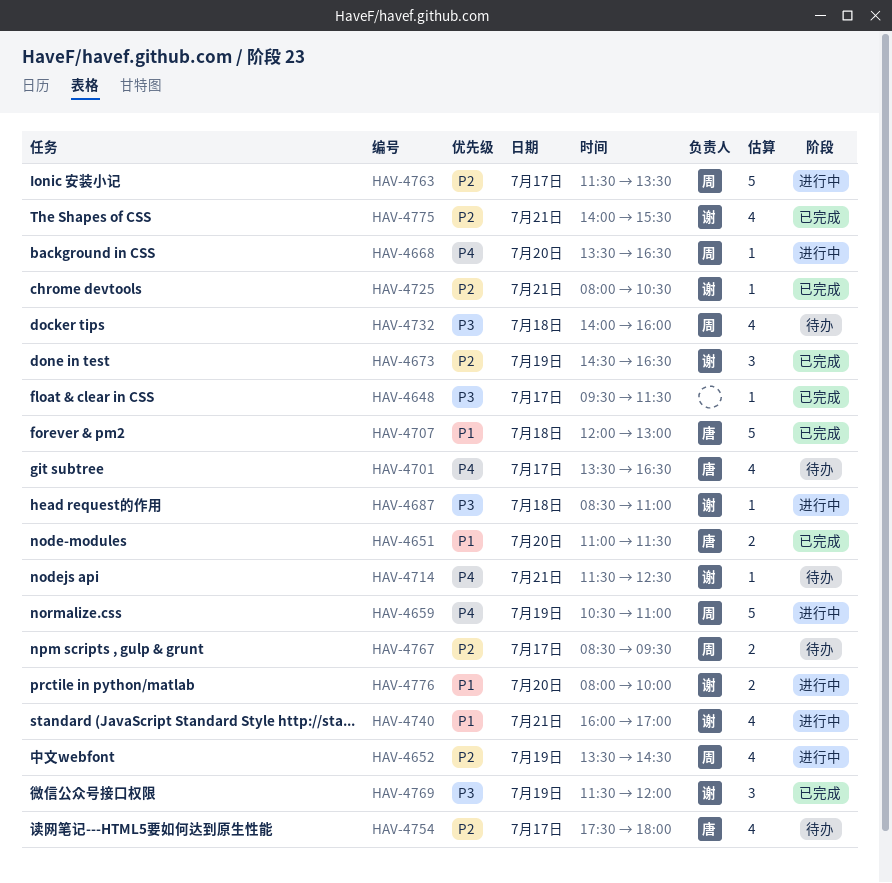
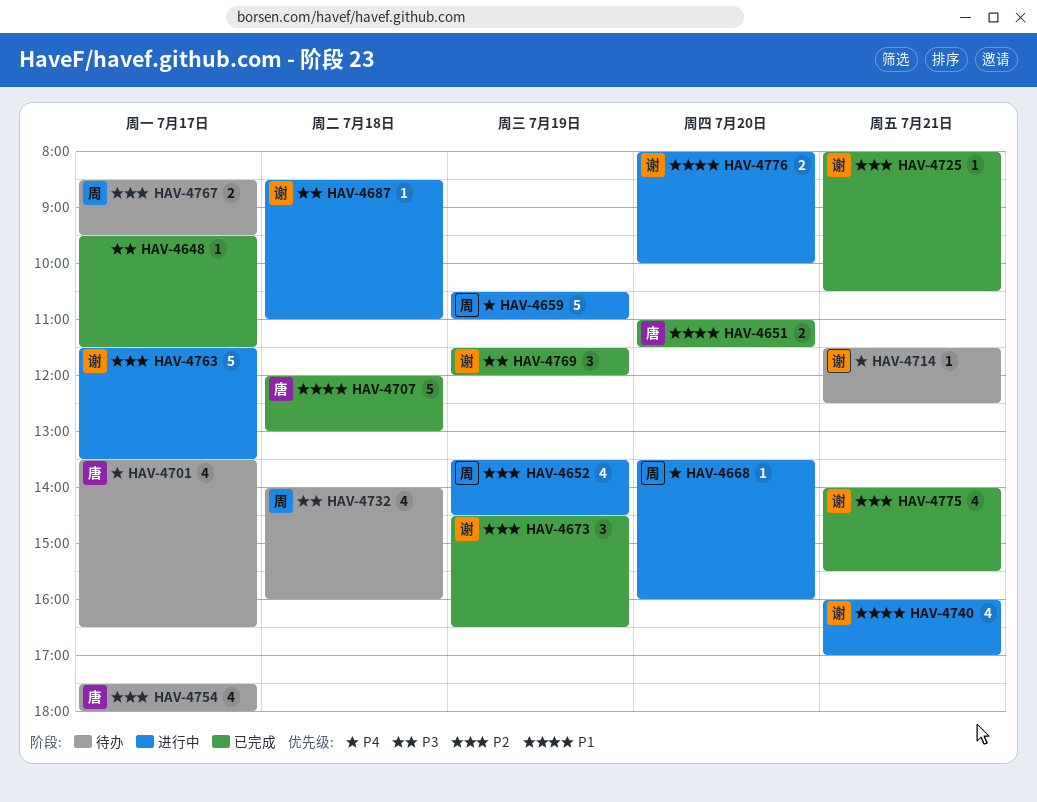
HAV-4668, ends: 16:30 -> 16:00
HAV-4763, owner: 周 -> 谢

